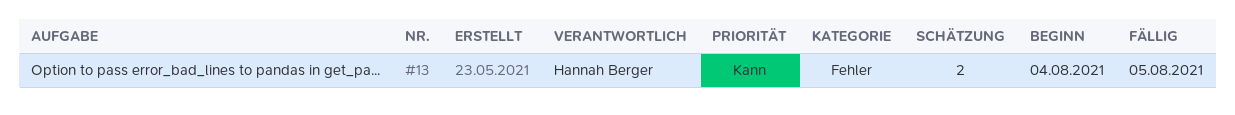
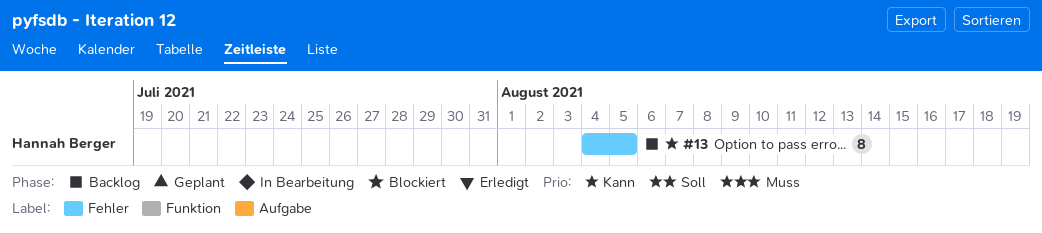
#13, estimate: 2 -> 8

